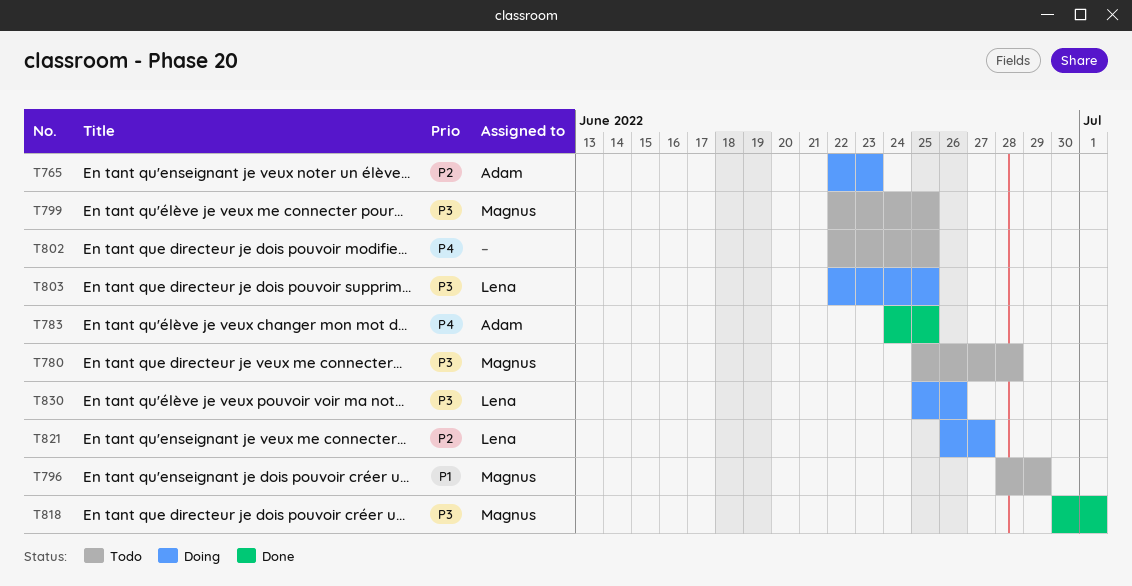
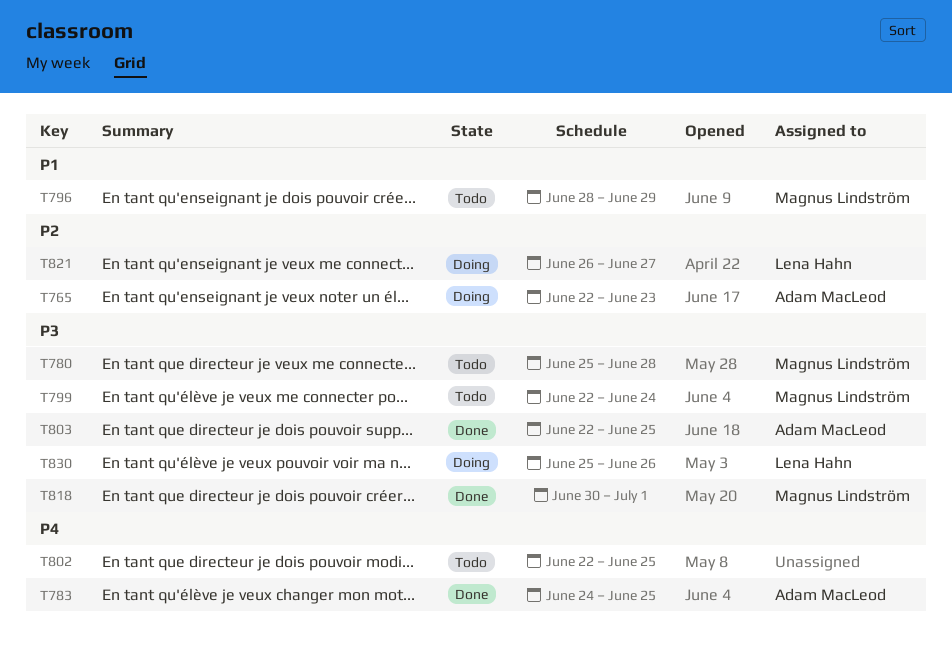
T799, due: Jun 25 -> Jun 24
T803, status: Doing -> Done
T803, owner: Lena Hahn -> Adam MacLeod

